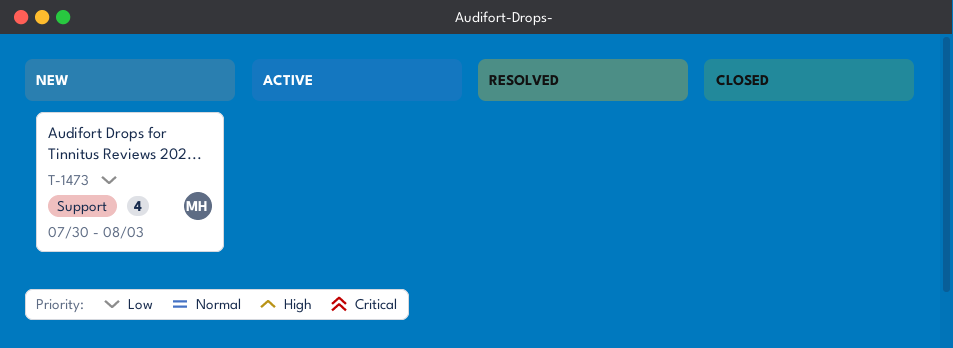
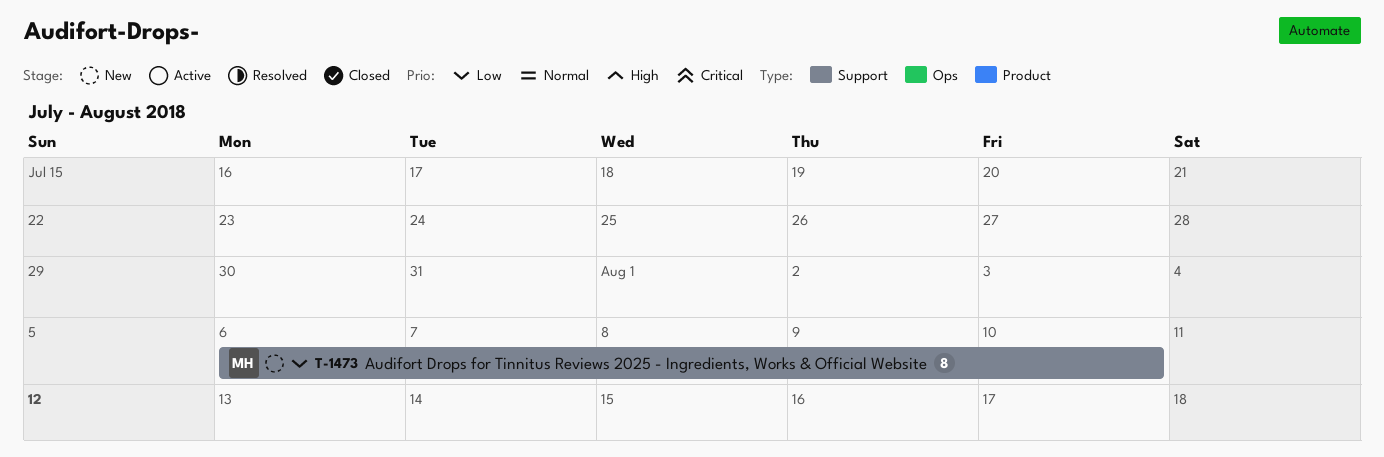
T-1473, estimate: 4 -> 8
T-1473, start: Jul 30 -> Aug 6
T-1473, due: Aug 3 -> Aug 10

